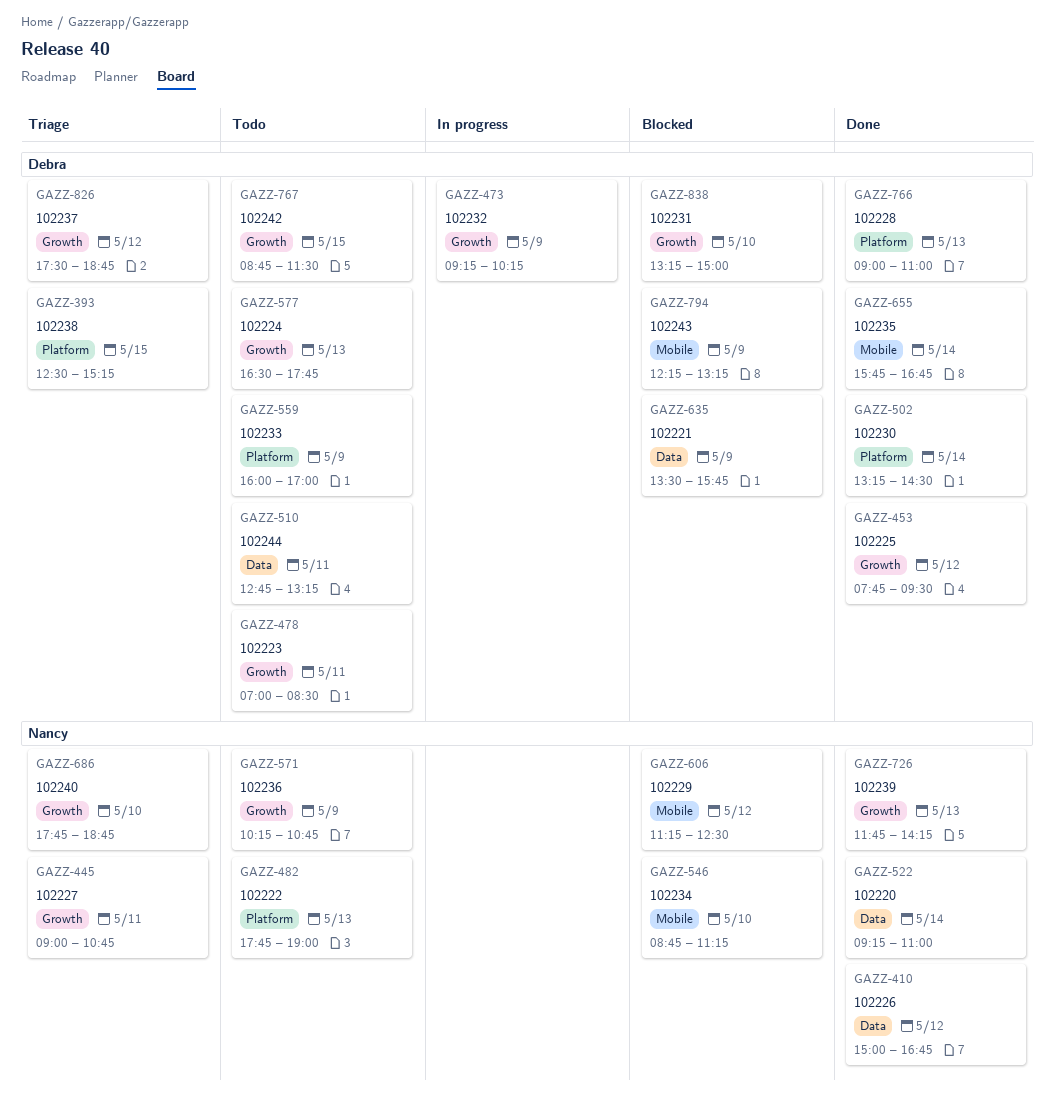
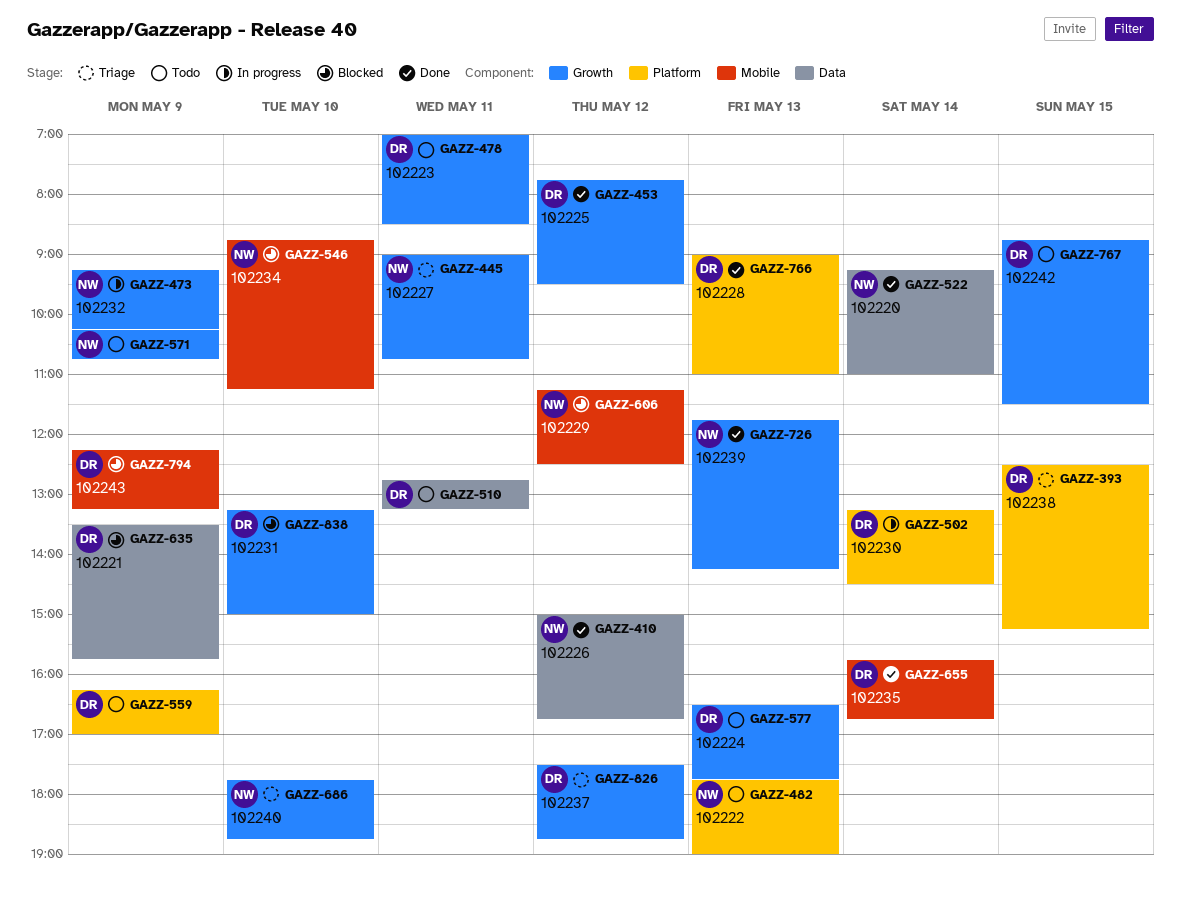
GAZZ-473, owner: Debra -> Nancy
GAZZ-502, status: Done -> In progress
GAZZ-559, begins: 16:00 -> 16:15

